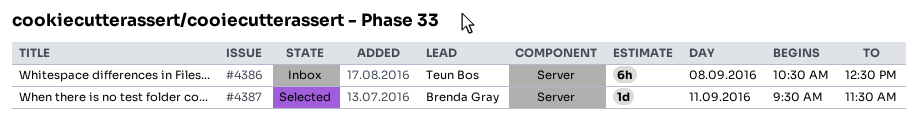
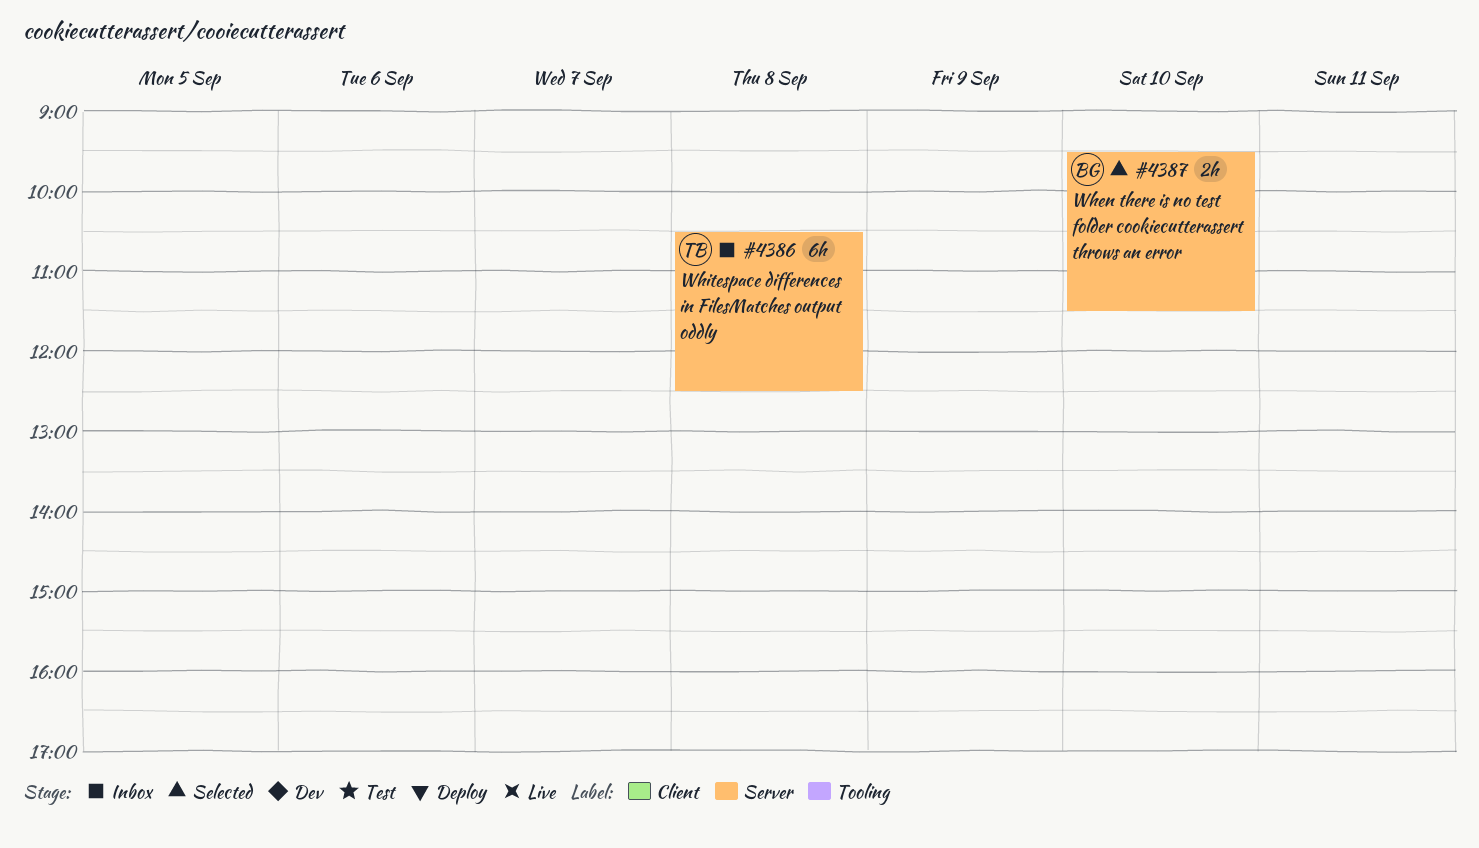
#4387, estimate: 1d -> 2h
#4387, day: Sep 11 -> Sep 10

